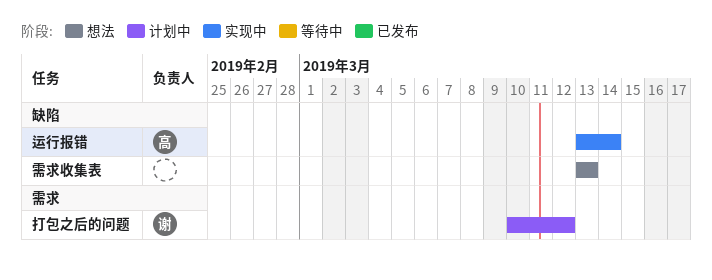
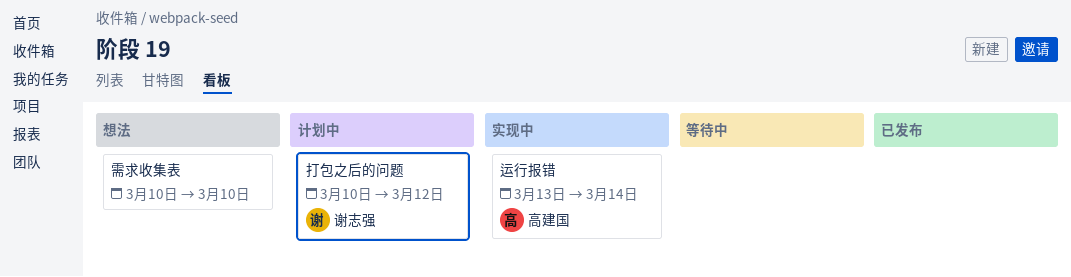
需求收集表, start: Mar 13 -> Mar 10
需求收集表, due: Mar 13 -> Mar 10

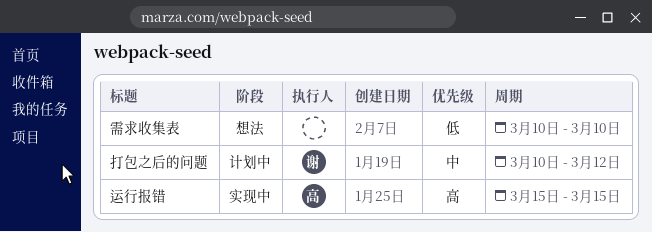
运行报错, start: Mar 13 -> Mar 15
运行报错, due: Mar 14 -> Mar 15

